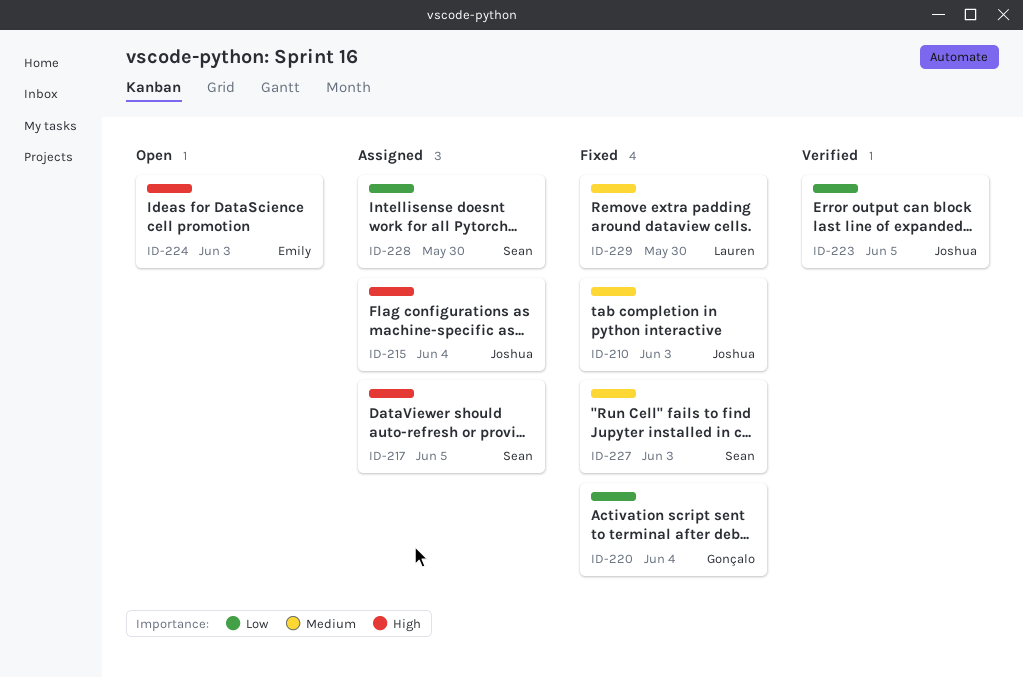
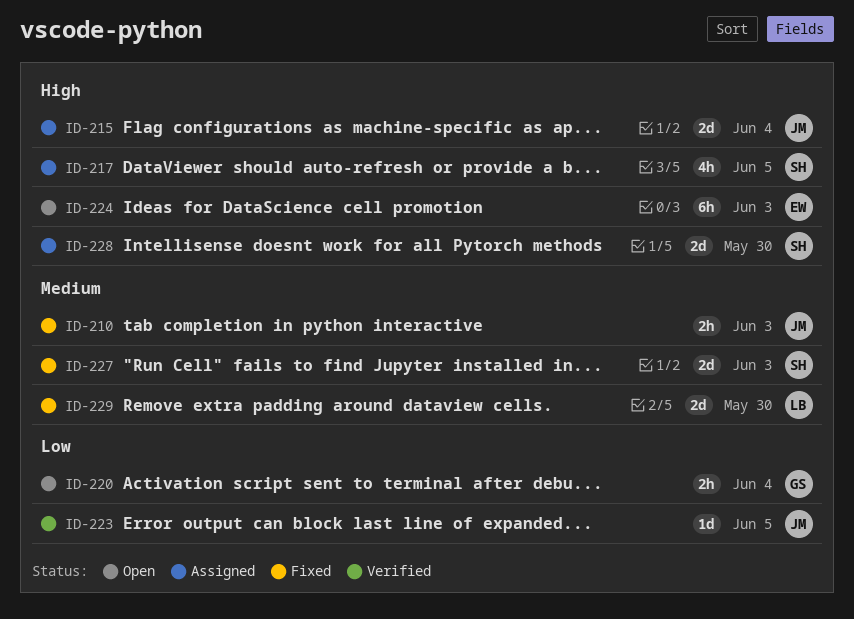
ID-220, status: Fixed -> Open
ID-228, priority: Low -> High

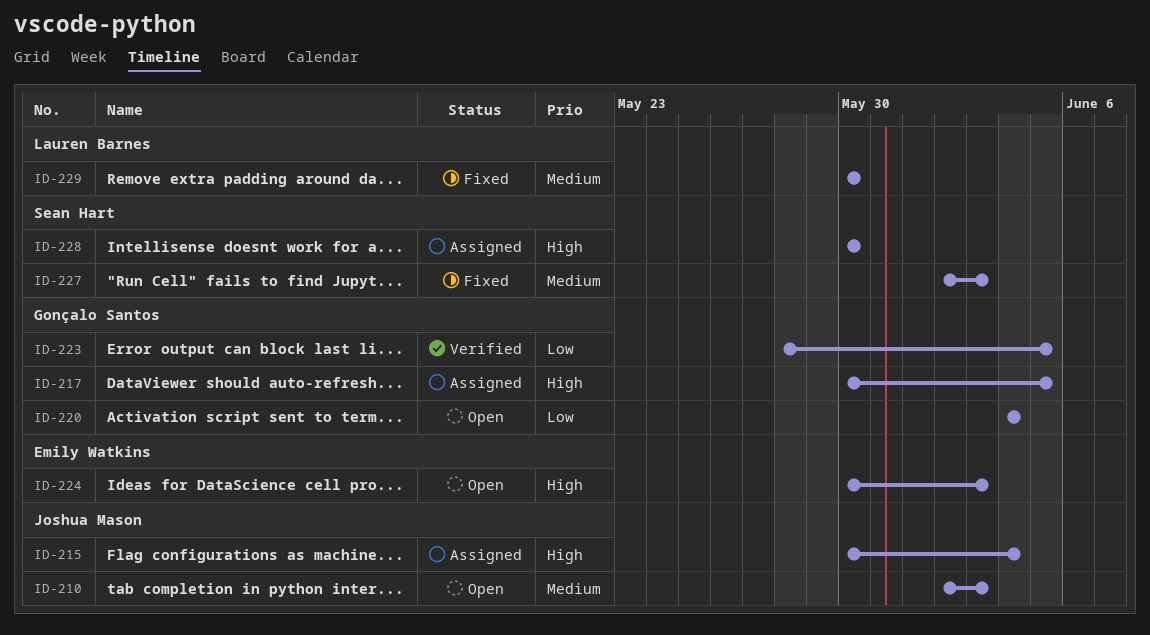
ID-210, status: Fixed -> Open
ID-217, owner: Sean Hart -> Gonçalo Santos
ID-223, owner: Joshua Mason -> Gonçalo Santos

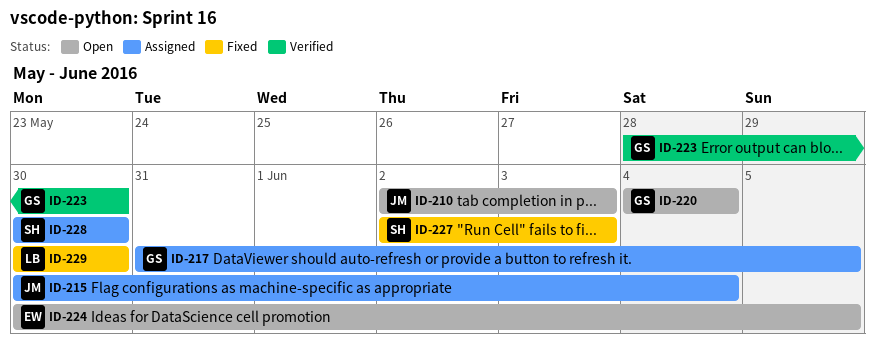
ID-217, start: May 30 -> May 31
ID-223, due: Jun 5 -> May 30
ID-224, due: Jun 3 -> Jun 5

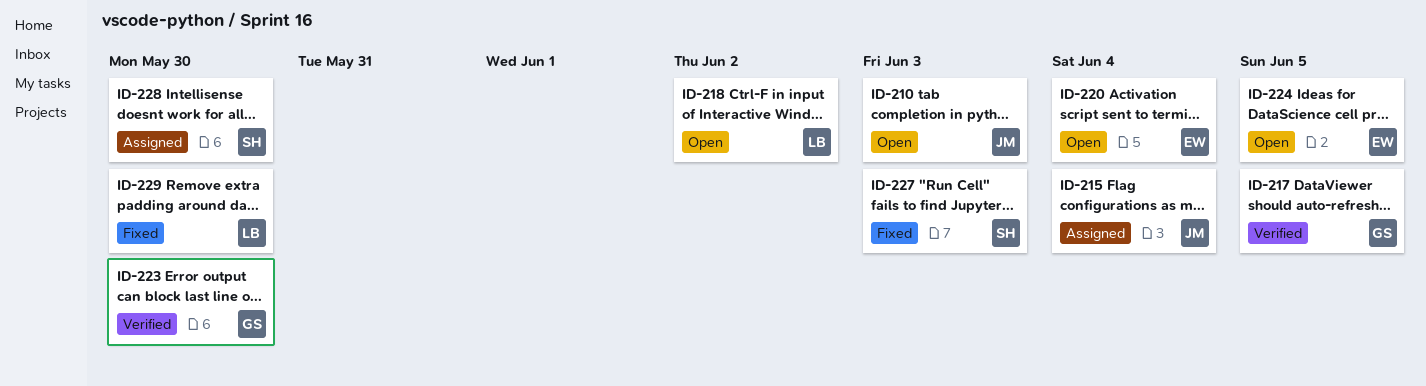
ID-217, status: Assigned -> Verified
ID-218: none -> present
ID-220, owner: GS -> EW

